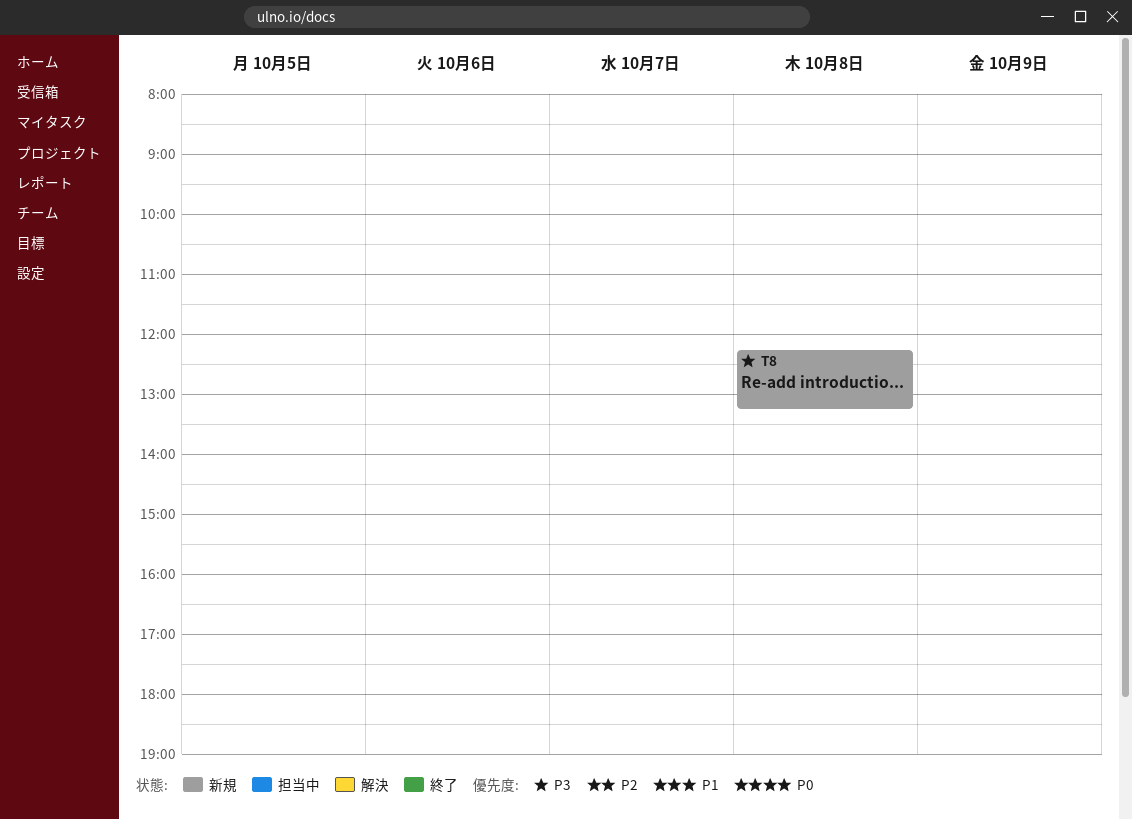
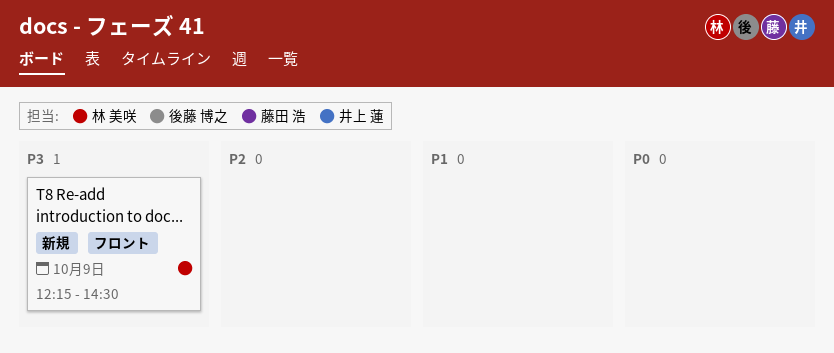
T8, day: Oct 8 -> Oct 9
T8, ends: 13:15 -> 14:30

